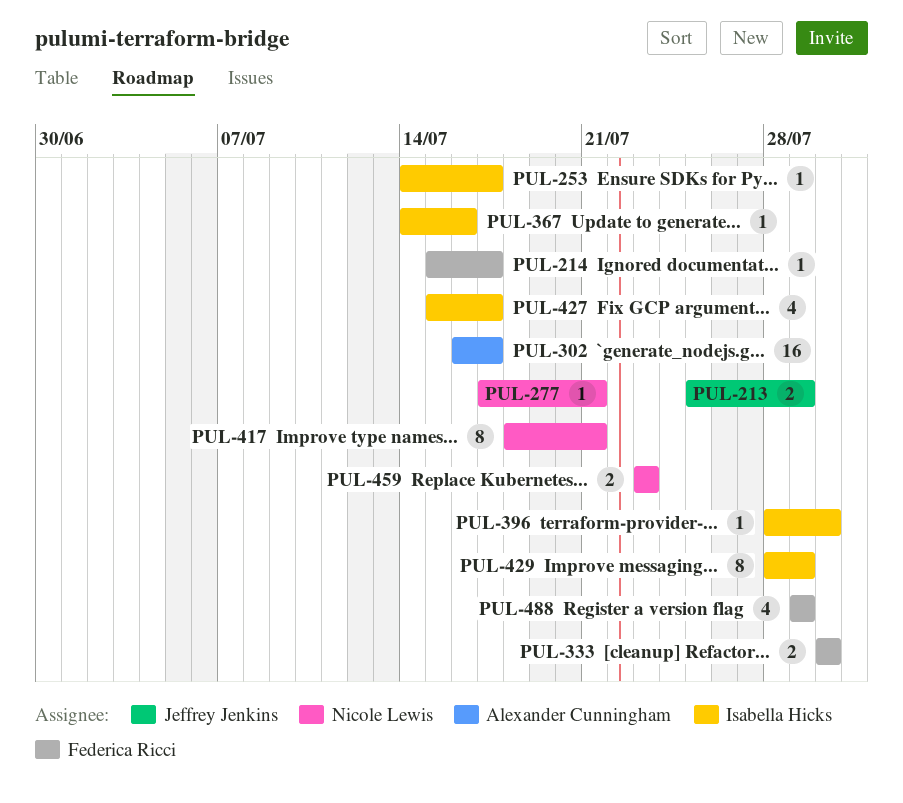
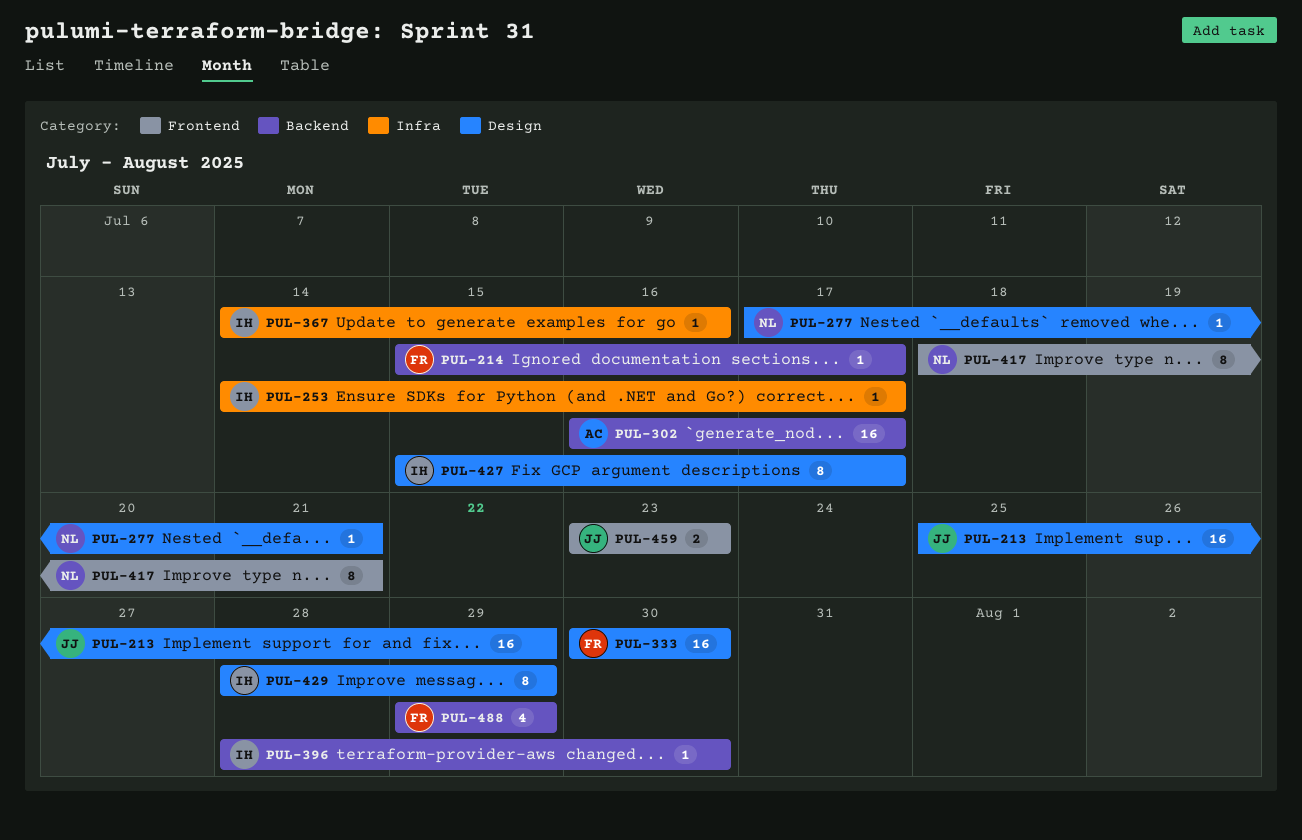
PUL-213, estimate: 2 -> 16
PUL-333, estimate: 2 -> 16
PUL-427, estimate: 4 -> 8
PUL-459, owner: Nicole Lewis -> Jeffrey Jenkins

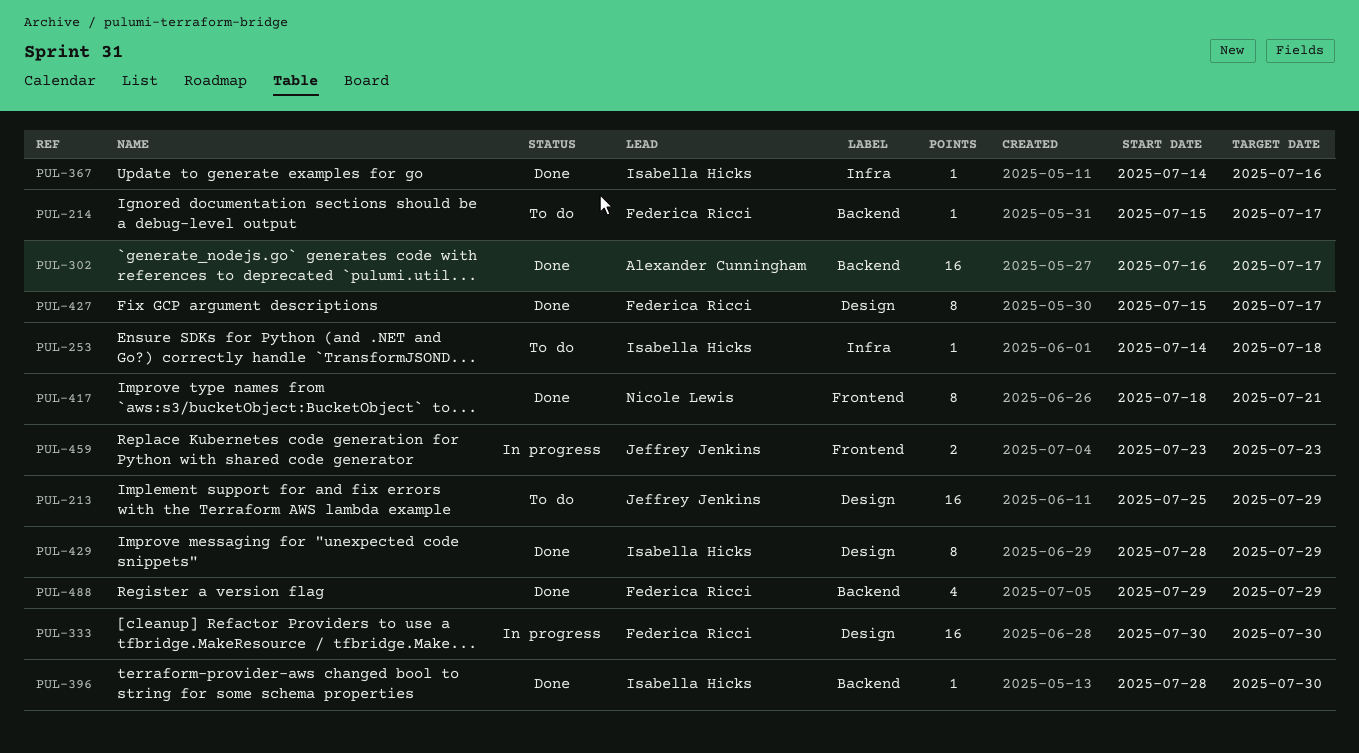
PUL-253, due: Jul 17 -> Jul 18
PUL-277: present -> none
PUL-427, owner: Isabella Hicks -> Federica Ricci

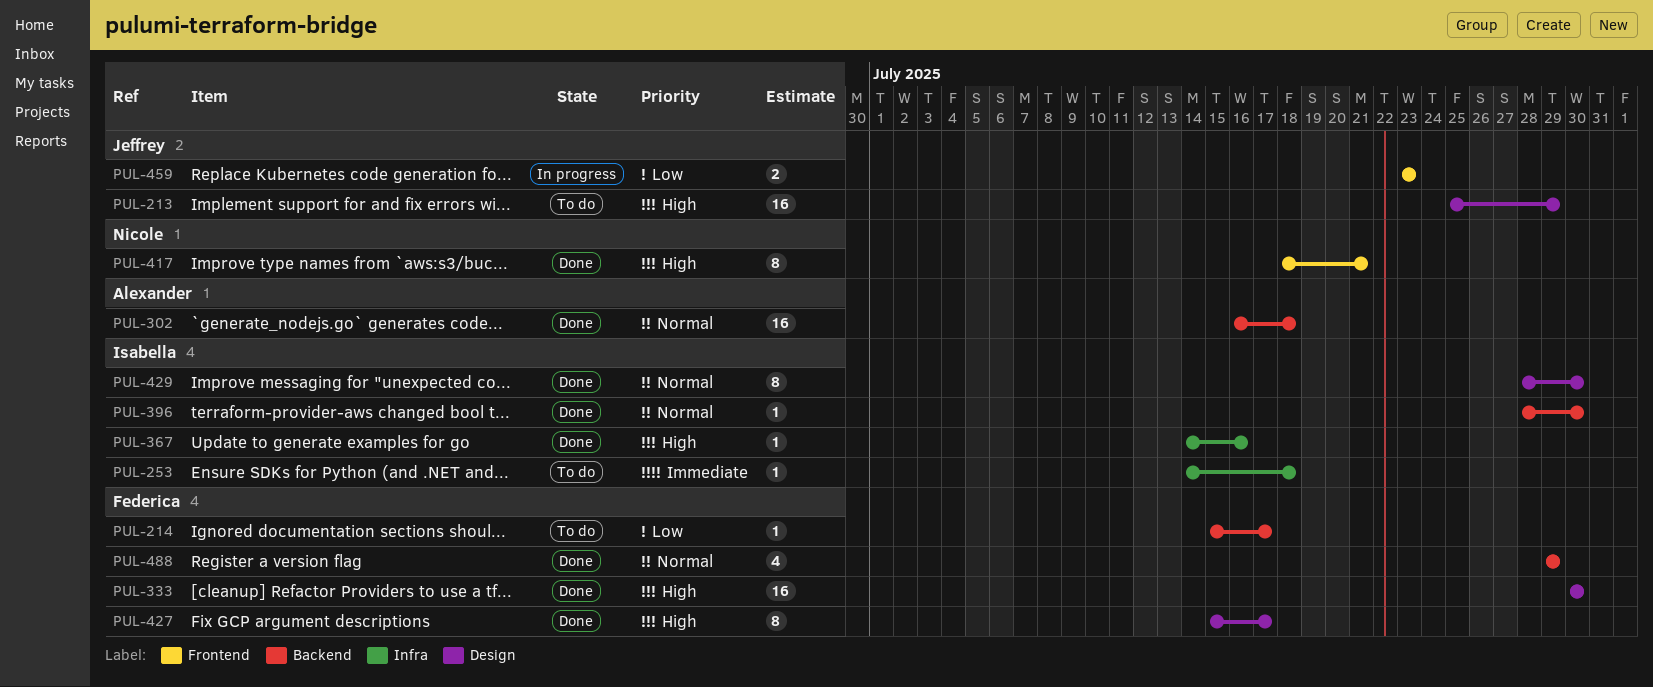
PUL-302, due: Jul 17 -> Jul 18
PUL-333, status: In progress -> Done
PUL-429, due: Jul 29 -> Jul 30

